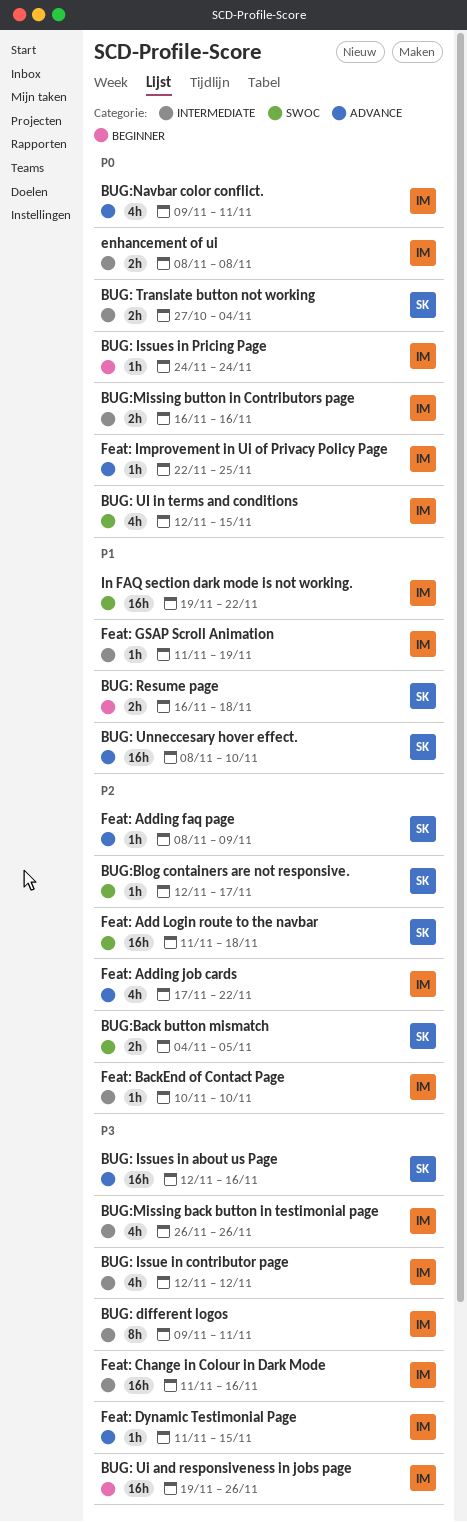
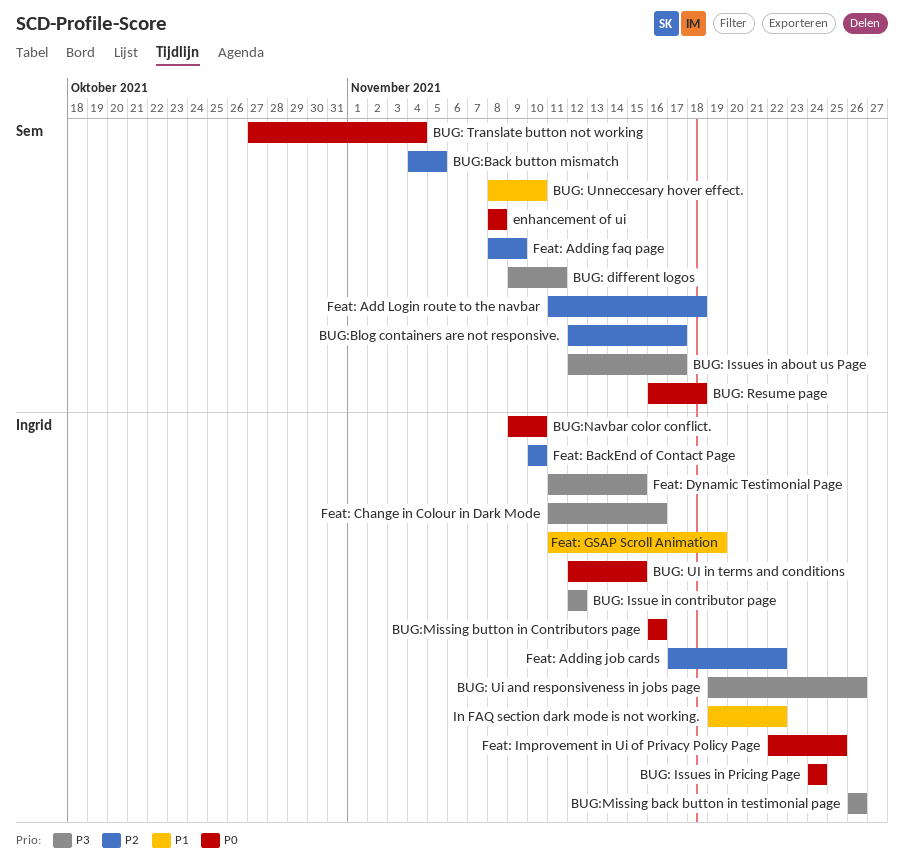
BUG: different logos, owner: Ingrid -> Sem
BUG: Issues in about us Page, due: Nov 16 -> Nov 17
BUG: Resume page, priority: P1 -> P0
BUG:Navbar color conflict., due: Nov 11 -> Nov 10
enhancement of ui, owner: Ingrid -> Sem

